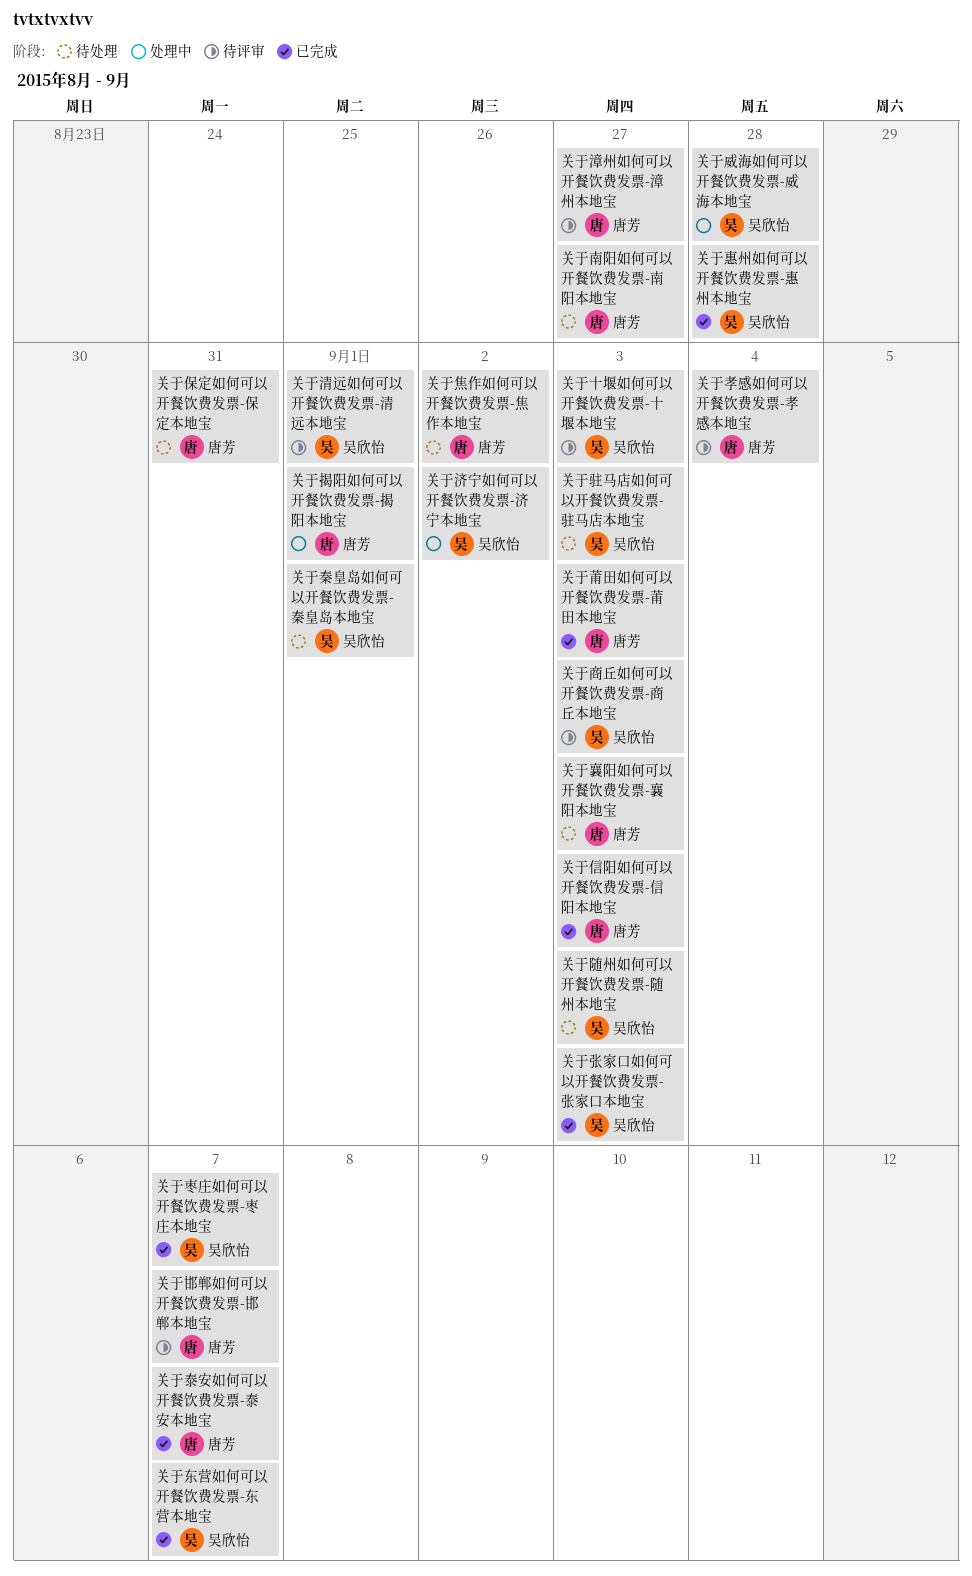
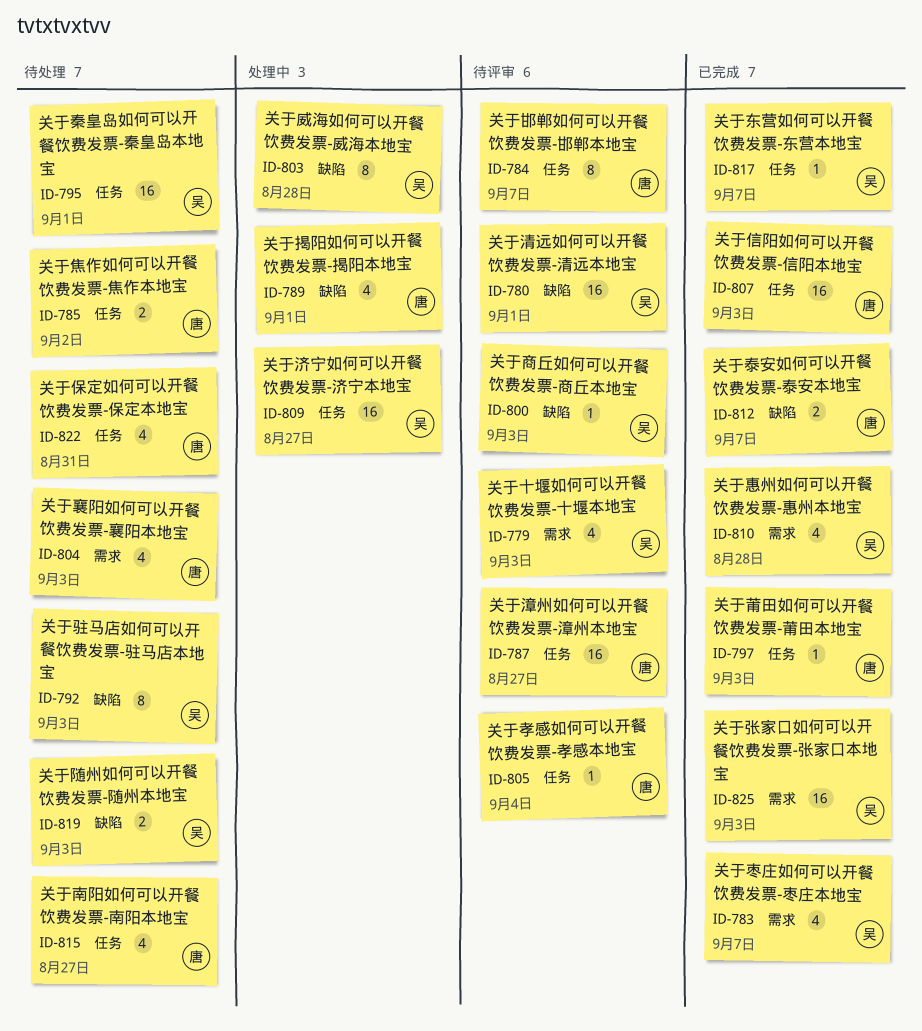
关于济宁如何可以开餐饮费发票-济宁本地宝, due: Sep 2 -> Aug 27

